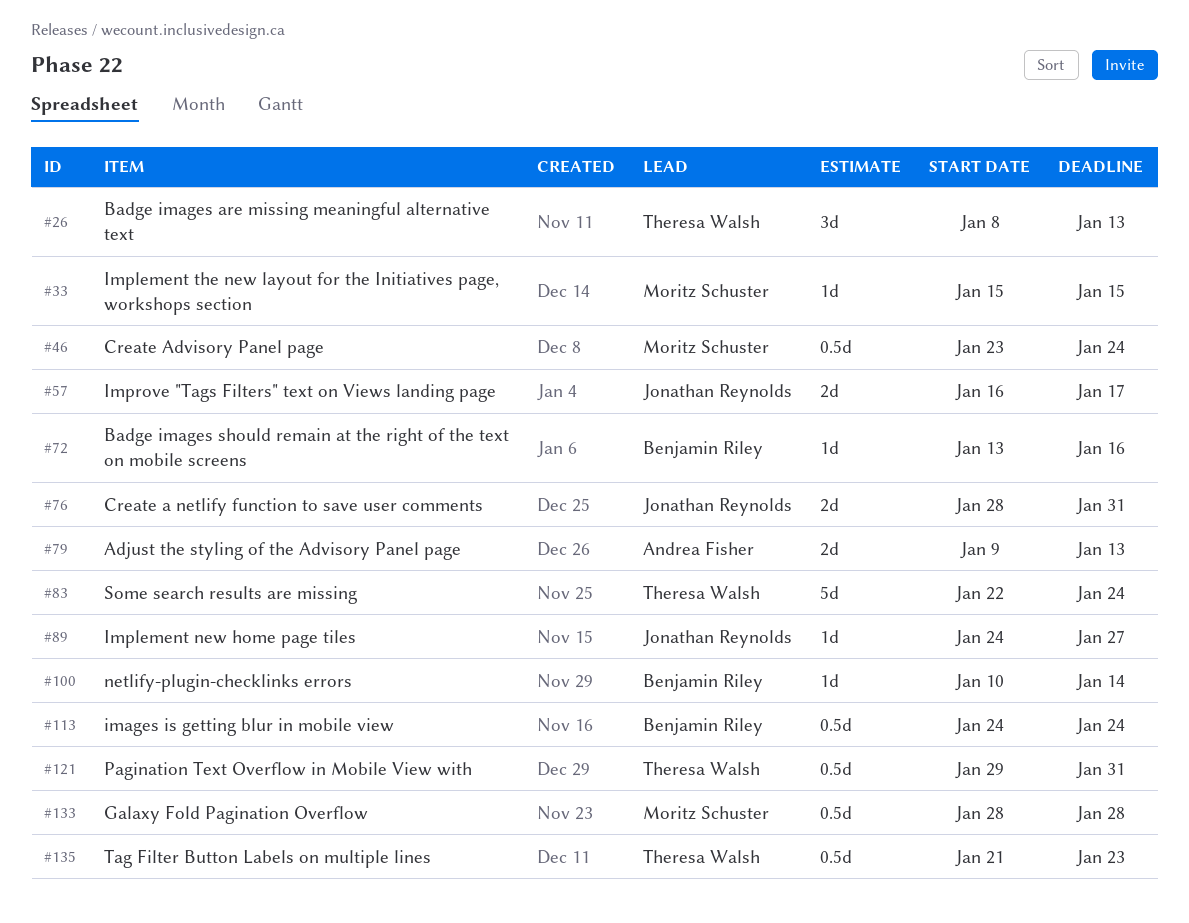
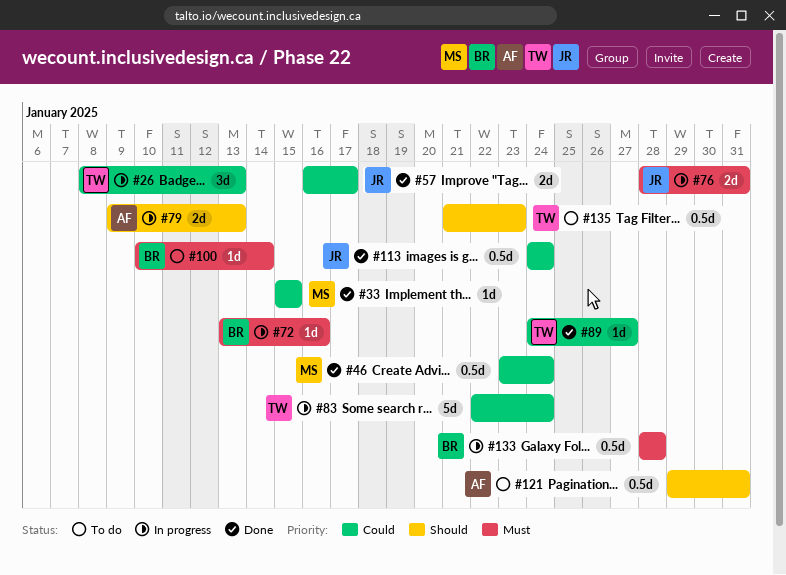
#89, owner: Jonathan Reynolds -> Theresa Walsh
#113, owner: Benjamin Riley -> Jonathan Reynolds
#121, owner: Theresa Walsh -> Andrea Fisher
#133, owner: Moritz Schuster -> Benjamin Riley

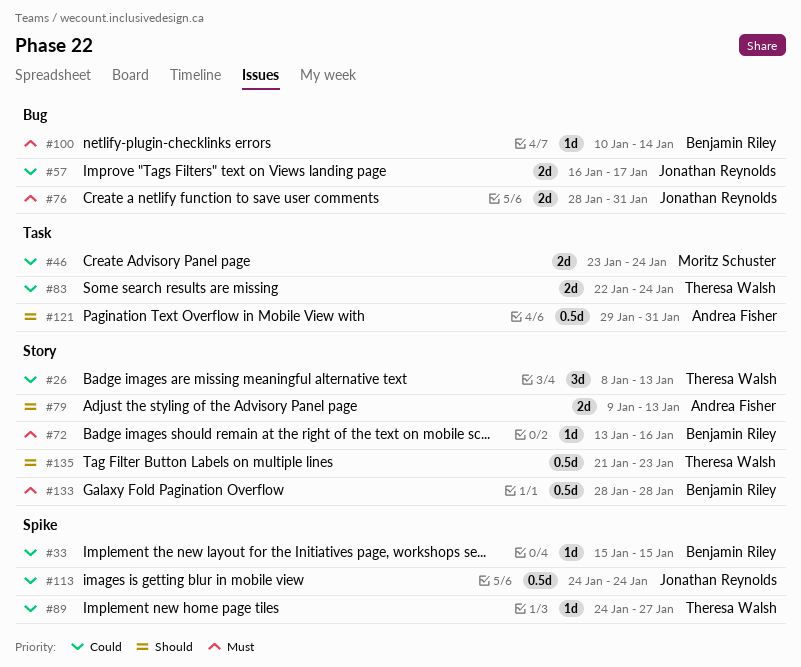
#33, owner: Moritz Schuster -> Benjamin Riley
#46, estimate: 0.5d -> 2d
#83, estimate: 5d -> 2d

